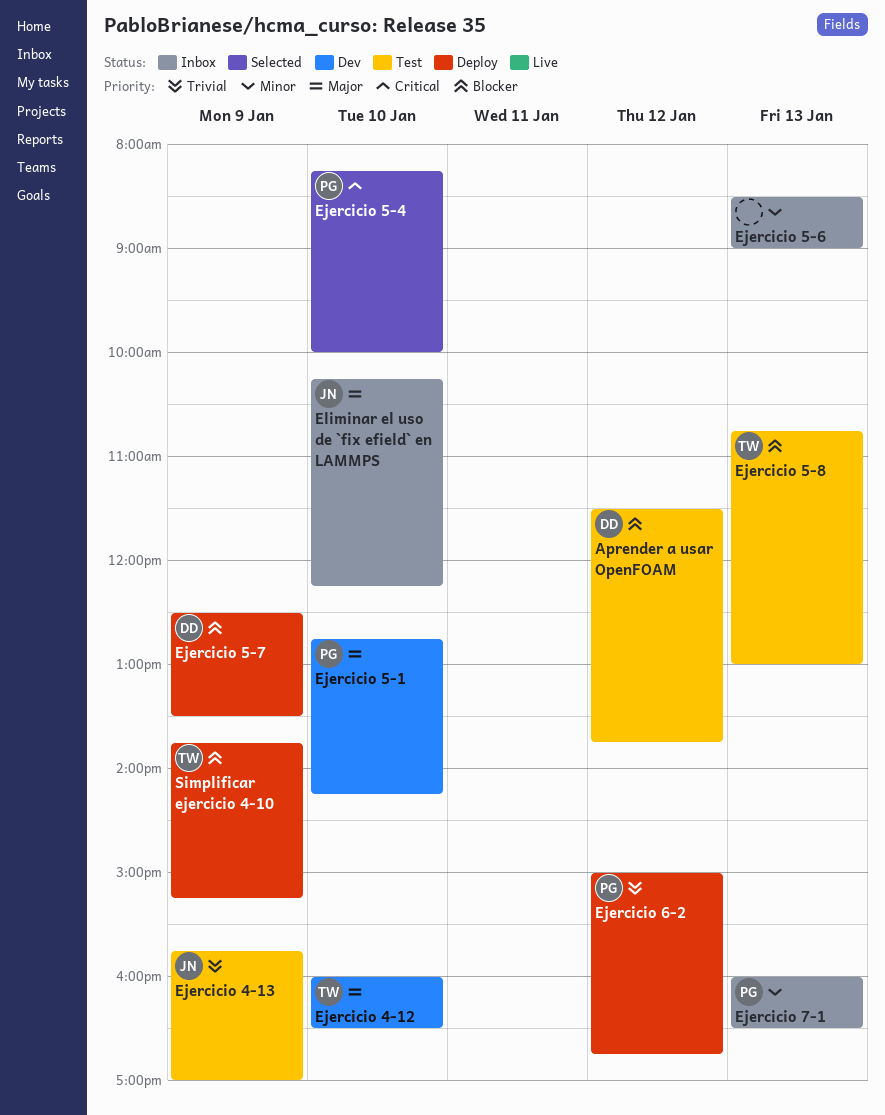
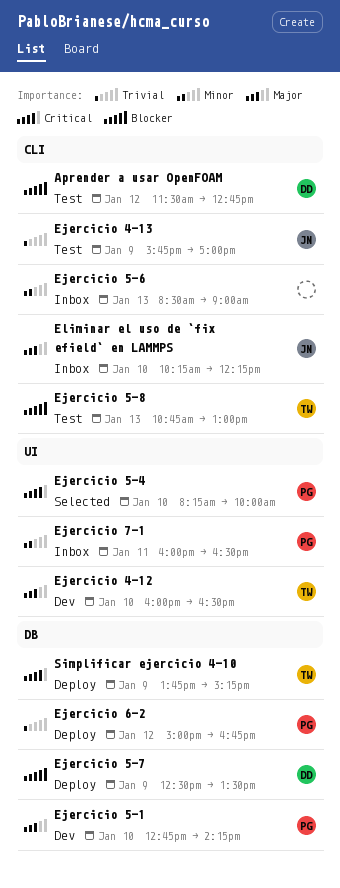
Aprender a usar OpenFOAM, ends: 13:45 -> 12:45
Ejercicio 7-1, day: Jan 13 -> Jan 11
Simplificar ejercicio 4-10, priority: Blocker -> Critical

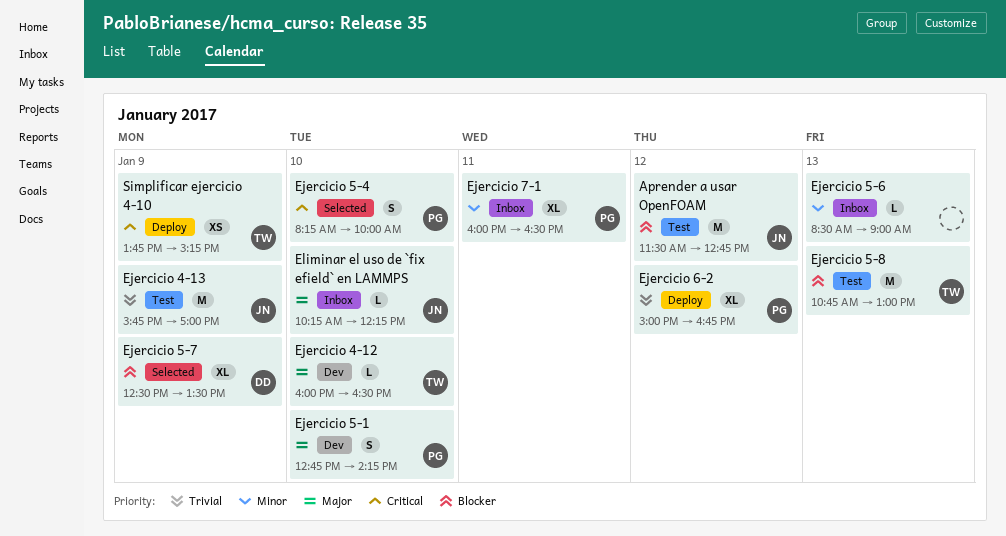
Aprender a usar OpenFOAM, owner: DD -> JN
Ejercicio 5-7, status: Deploy -> Selected

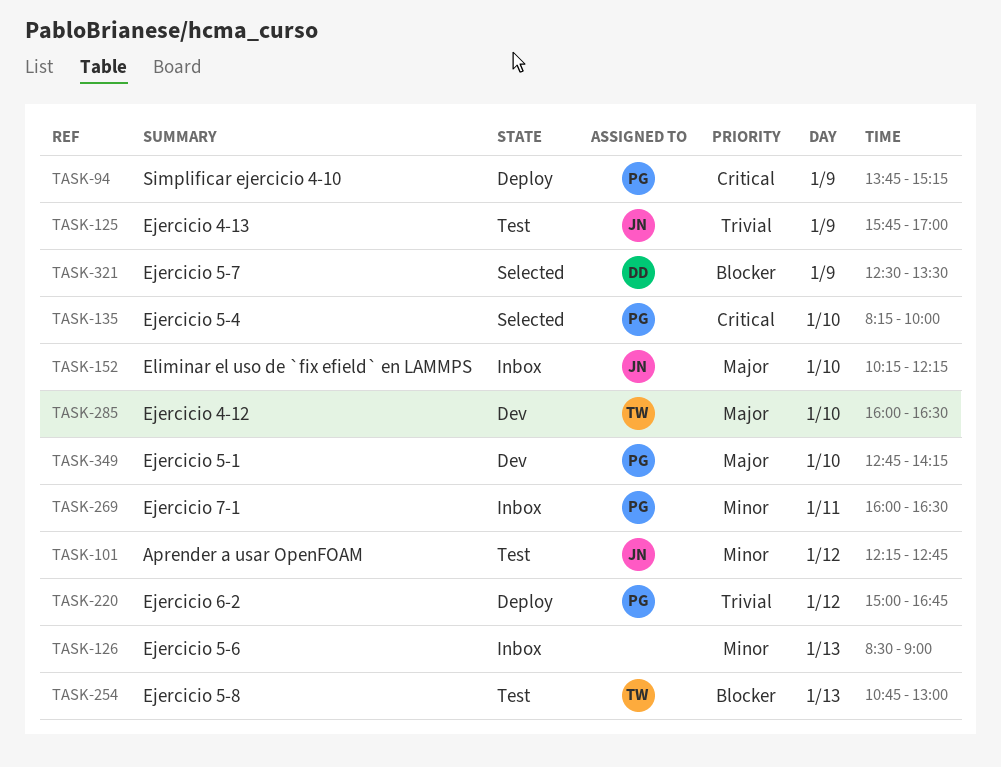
Aprender a usar OpenFOAM, priority: Blocker -> Minor
Aprender a usar OpenFOAM, begins: 11:30 -> 12:15
Simplificar ejercicio 4-10, owner: TW -> PG

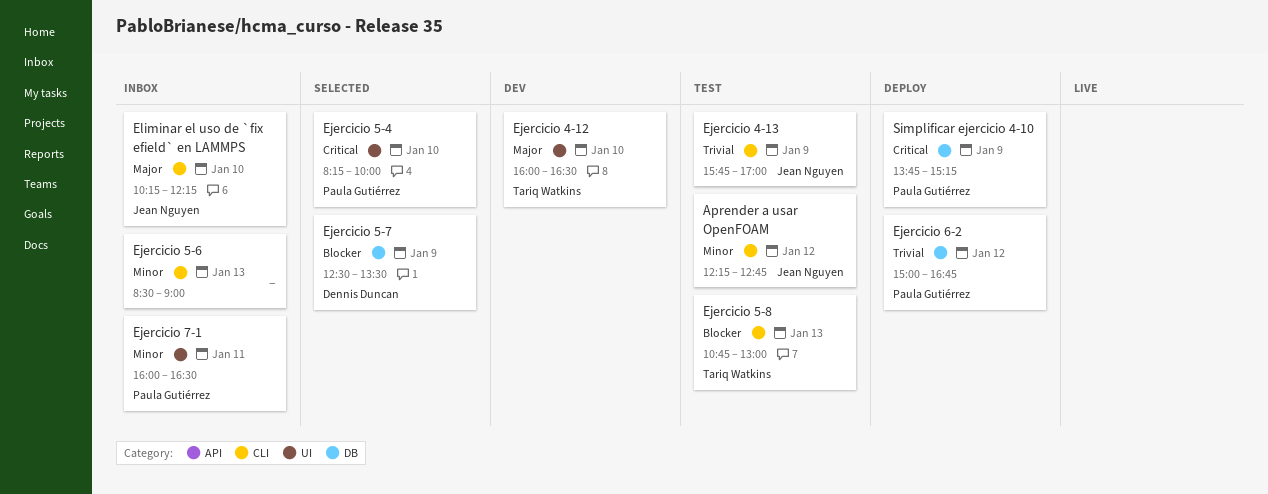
Ejercicio 5-1: present -> none

